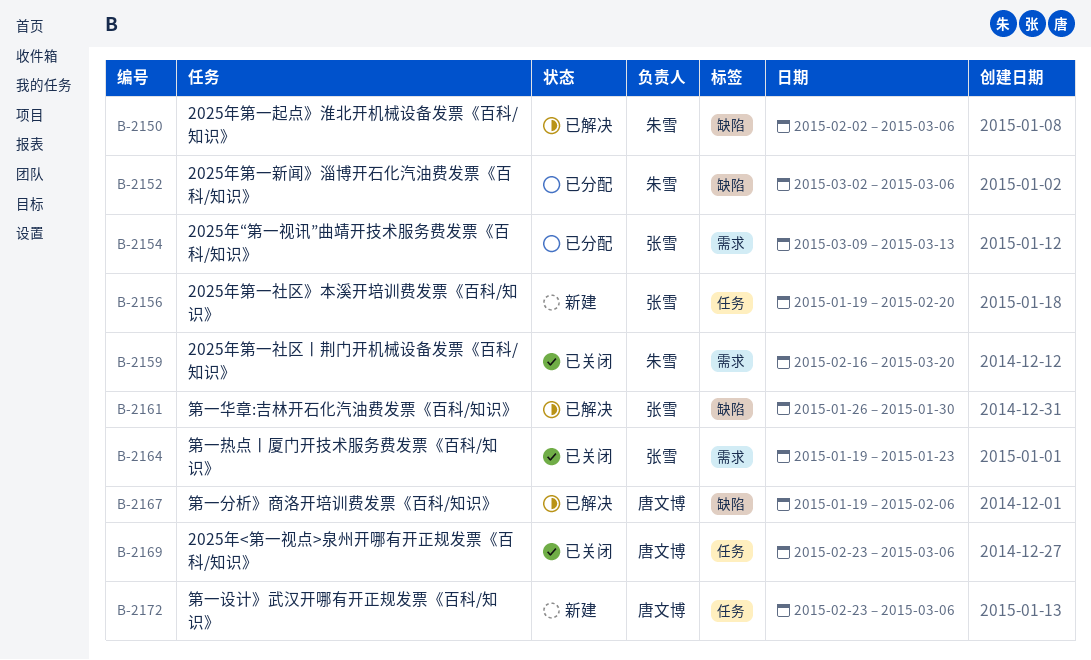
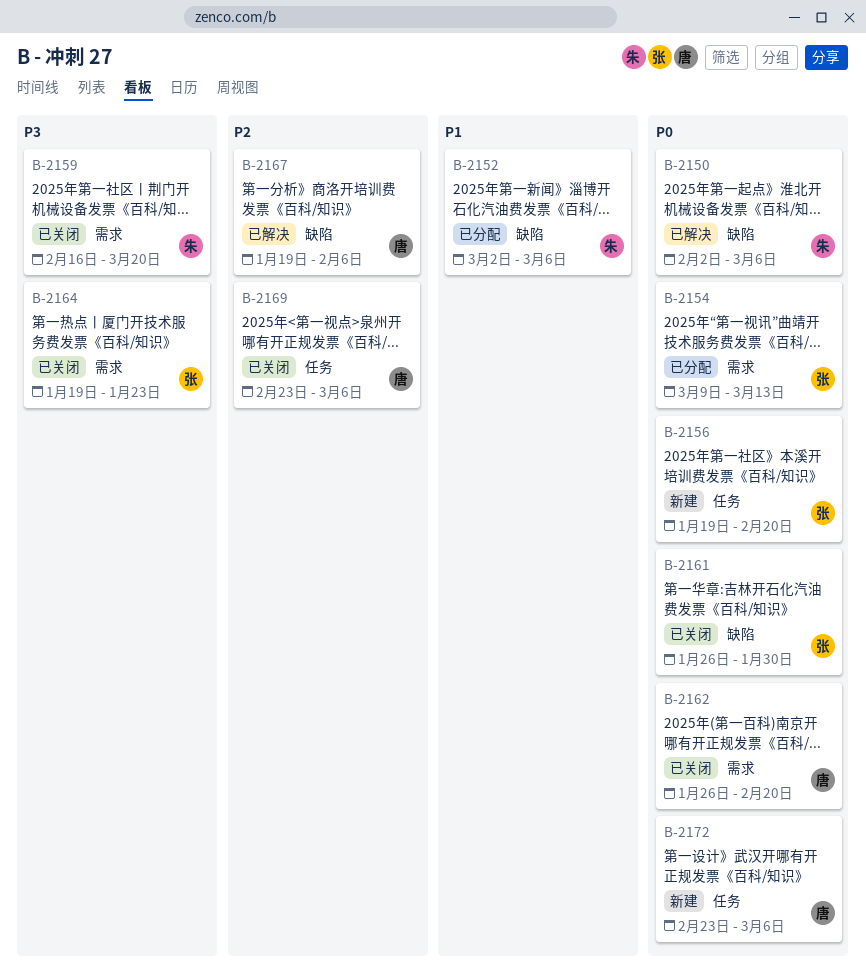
B-2161, status: 已解决 -> 已关闭
B-2162: none -> present

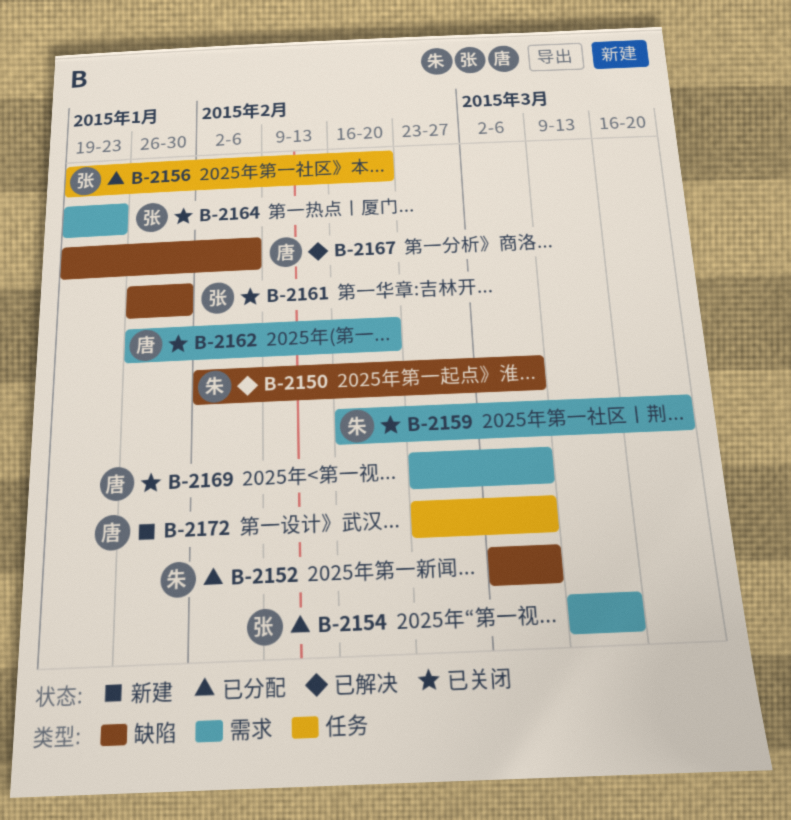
B-2156, status: 新建 -> 已分配
B-2169, label: 任务 -> 需求

